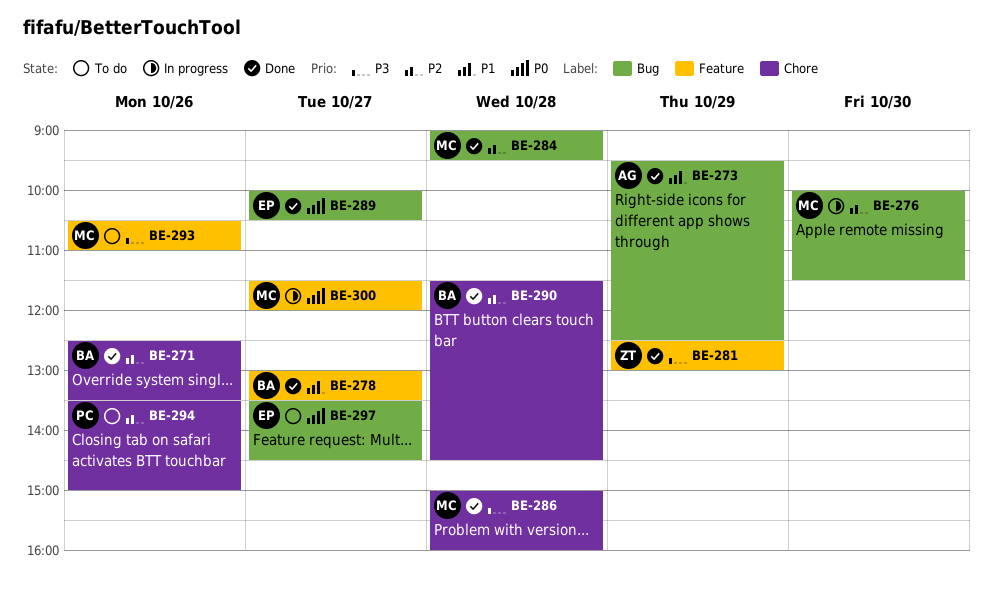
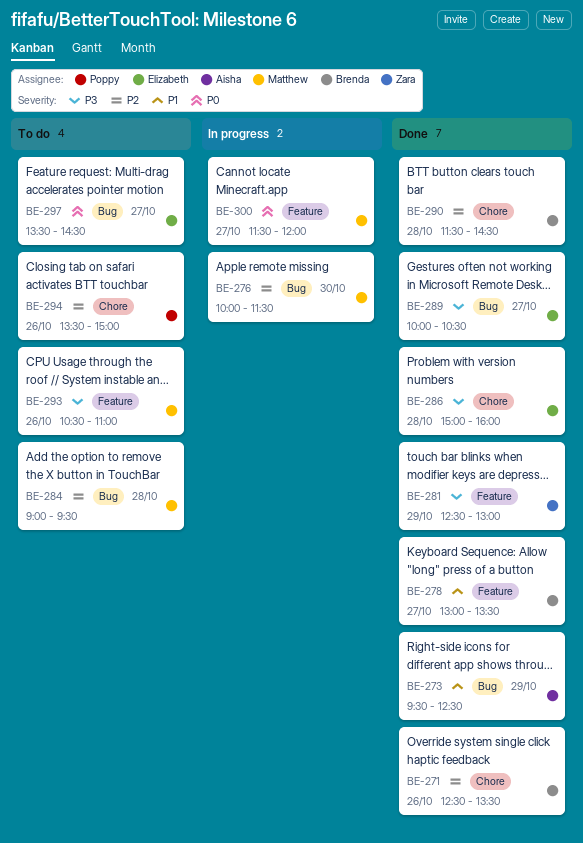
BE-284, status: Done -> To do
BE-286, owner: Matthew -> Elizabeth
BE-289, priority: P0 -> P3

